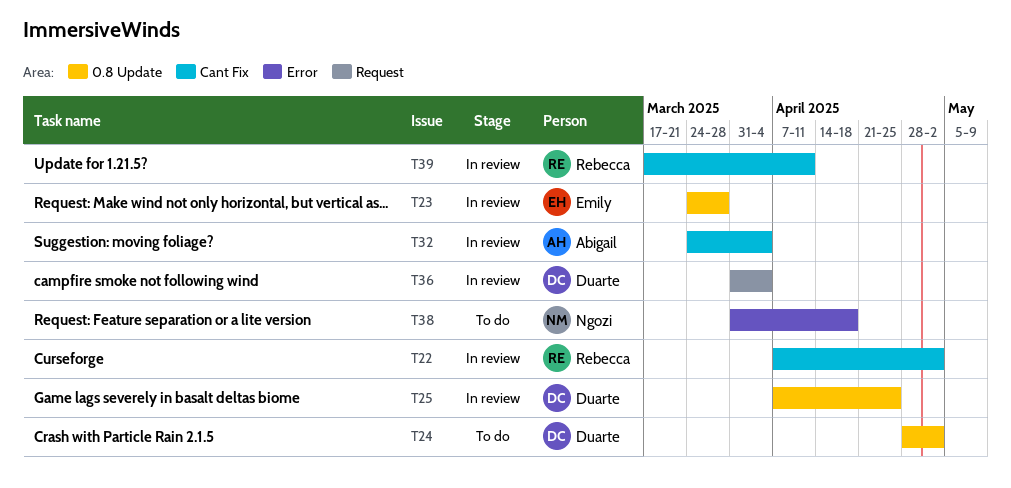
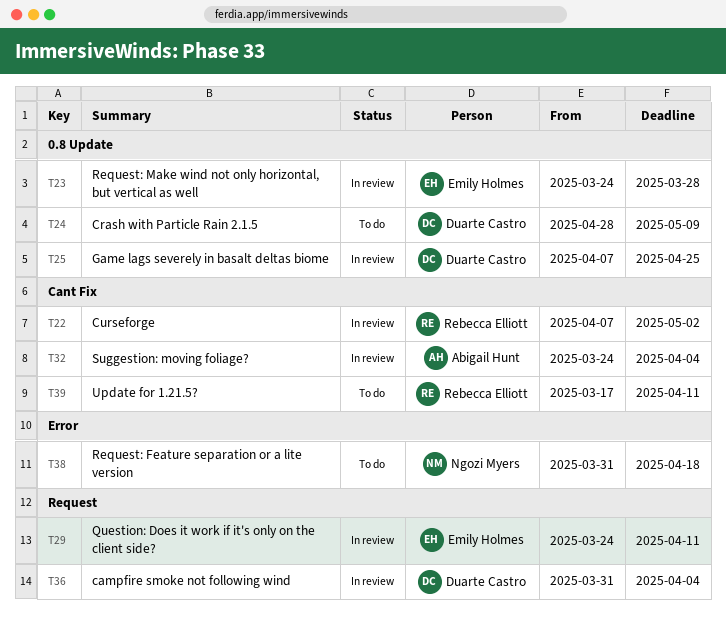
T24, due: May 2 -> May 9
T29: none -> present
T39, status: In review -> To do

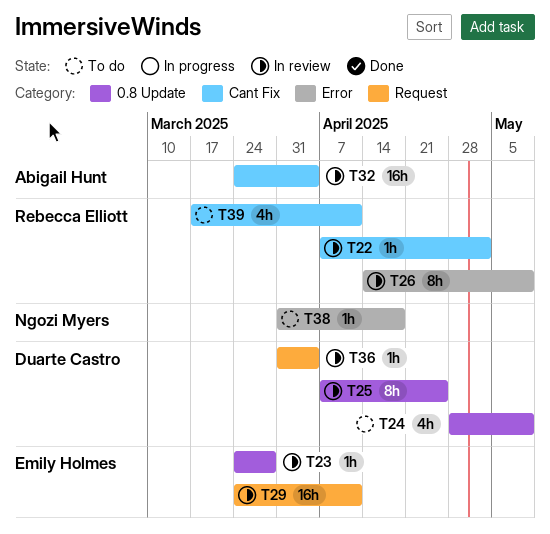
T26: none -> present

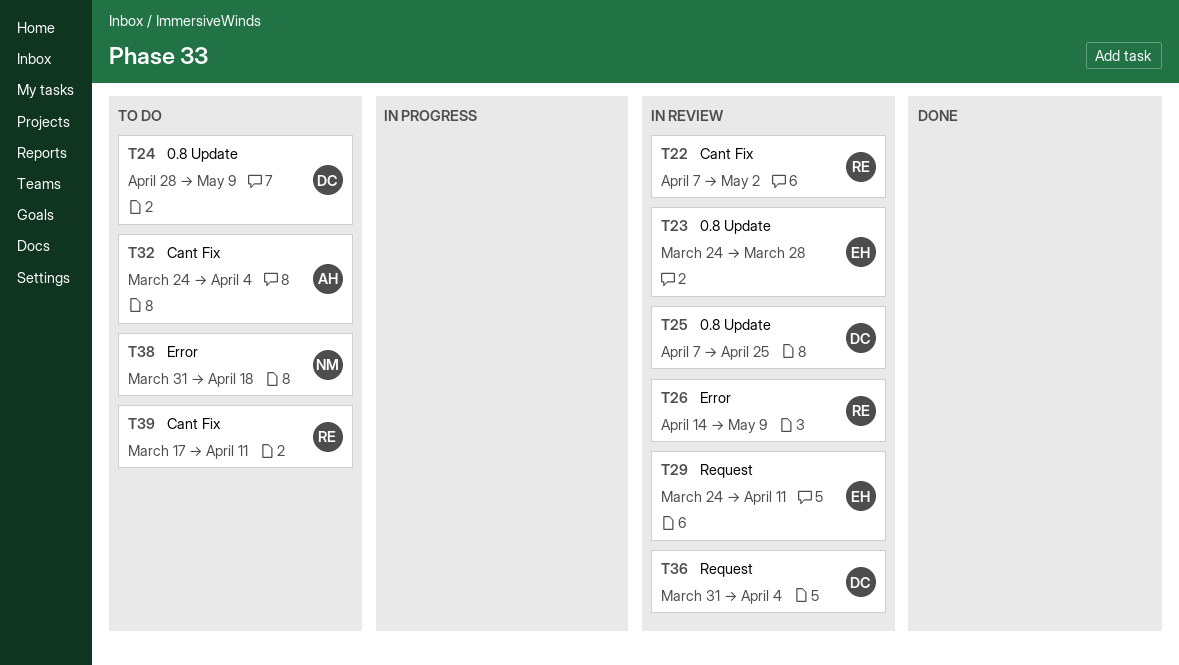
T32, status: In review -> To do

